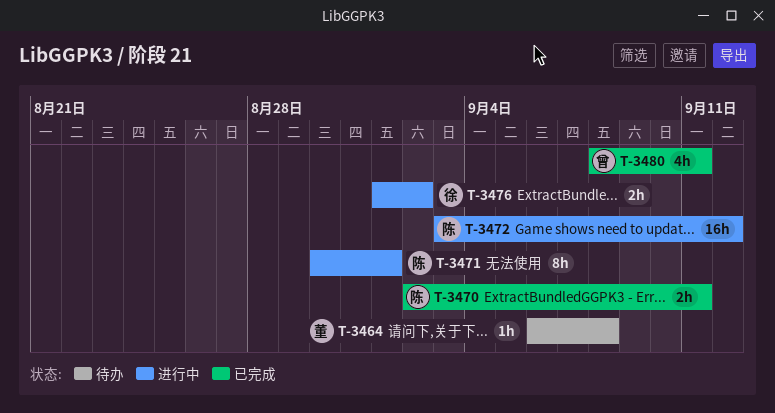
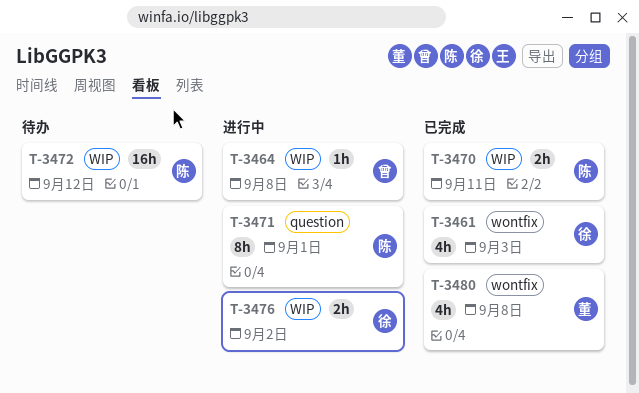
T-3461: none -> present
T-3464, status: 待办 -> 进行中
T-3464, owner: 董 -> 曾
T-3472, status: 进行中 -> 待办
T-3480, owner: 曾 -> 董
T-3480, due: Sep 11 -> Sep 8

